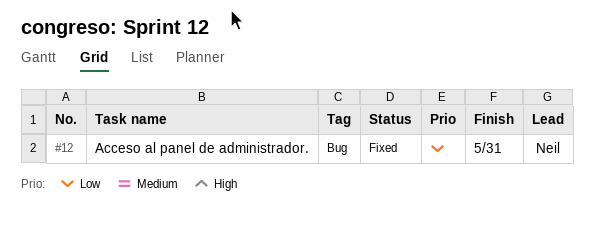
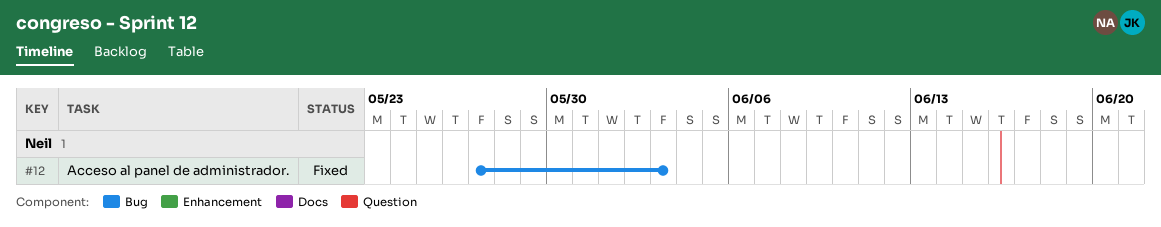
#12, due: May 31 -> Jun 3

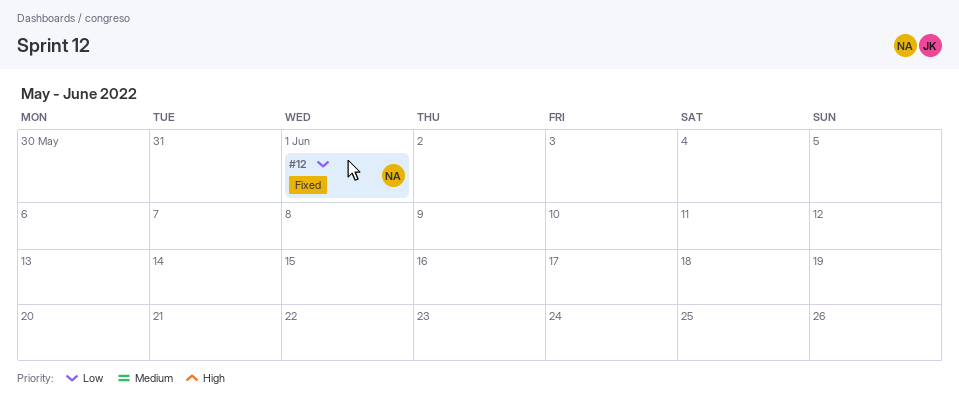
#12, due: Jun 3 -> Jun 1

